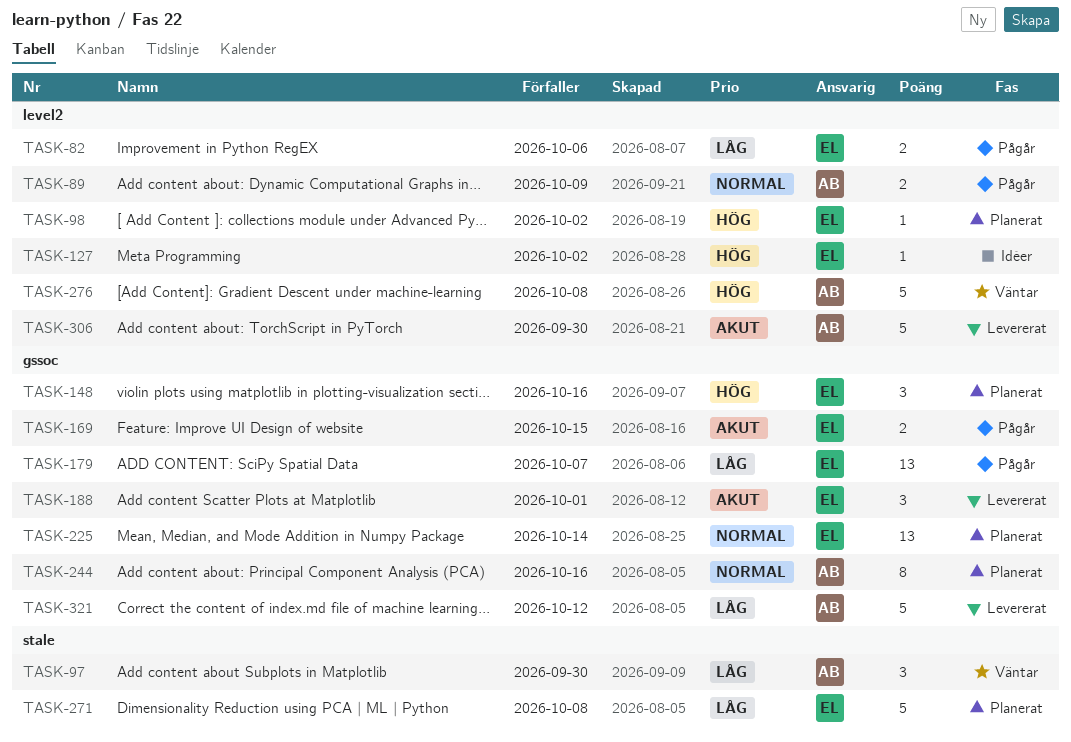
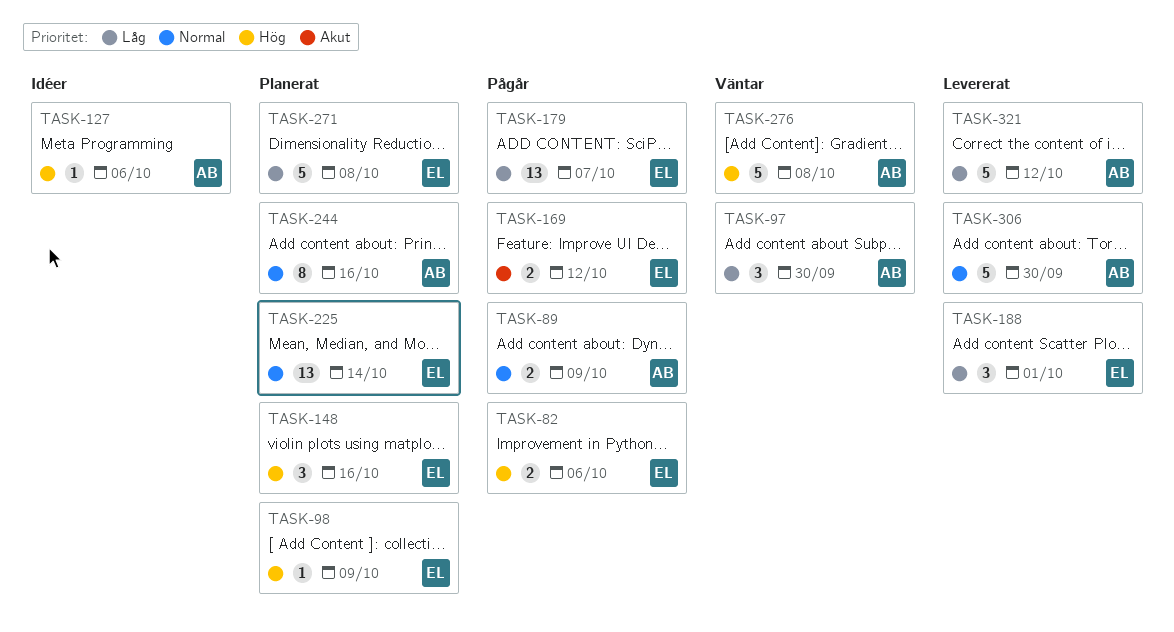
TASK-82, priority: Låg -> Hög
TASK-98, due: Oct 2 -> Oct 9
TASK-127, owner: EL -> AB
TASK-127, due: Oct 2 -> Oct 6
TASK-169, due: Oct 15 -> Oct 12
TASK-188, priority: Akut -> Låg
TASK-306, priority: Akut -> Normal

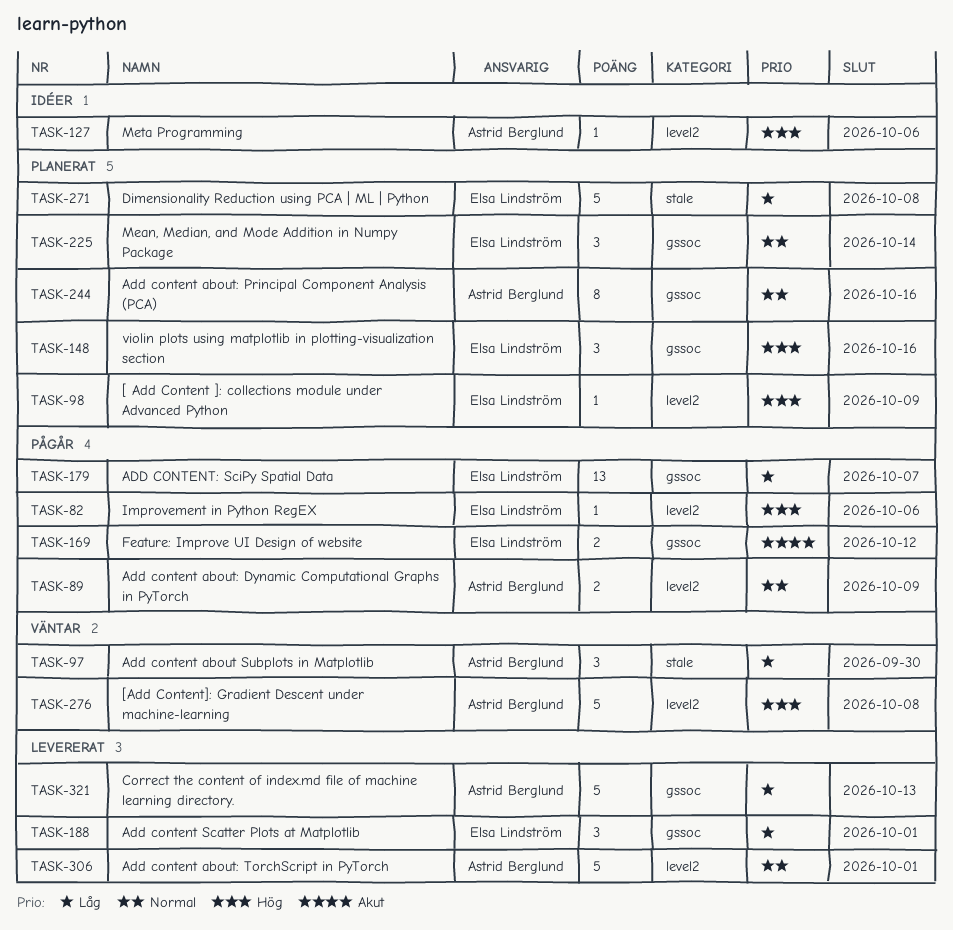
TASK-82, estimate: 2 -> 1
TASK-225, estimate: 13 -> 3
TASK-306, due: Sep 30 -> Oct 1
TASK-321, due: Oct 12 -> Oct 13

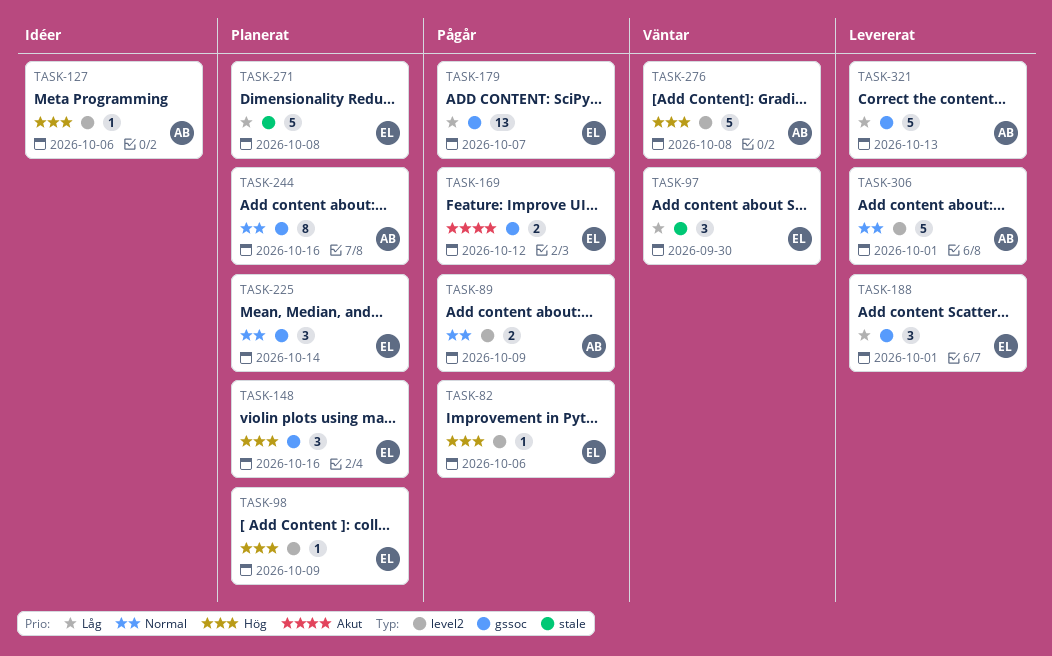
TASK-97, owner: Astrid Berglund -> Elsa Lindström

